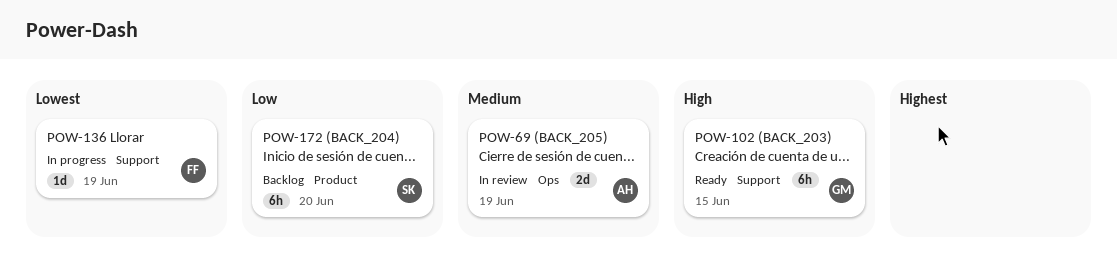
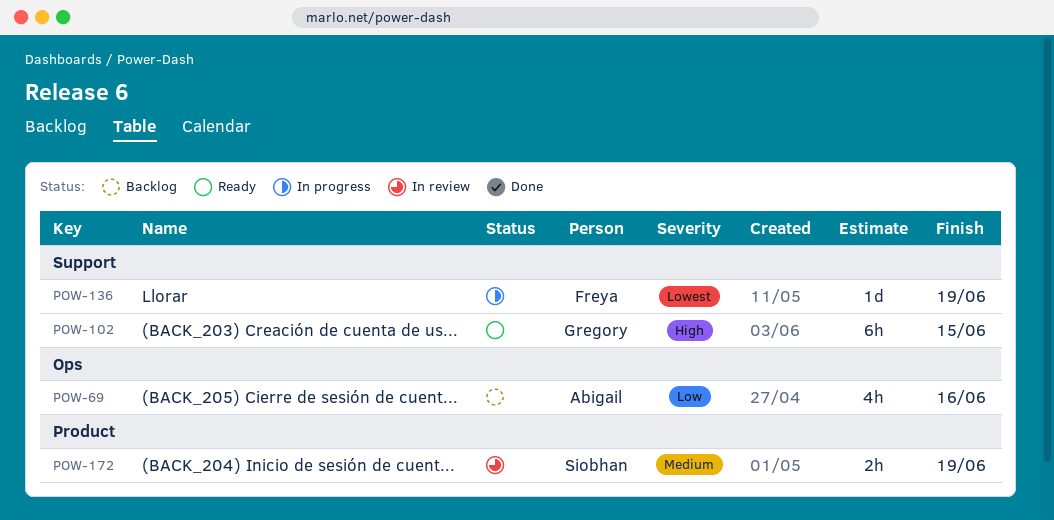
POW-69, status: In review -> Backlog
POW-69, priority: Medium -> Low
POW-69, estimate: 2d -> 4h
POW-69, due: Jun 19 -> Jun 16
POW-172, status: Backlog -> In review
POW-172, priority: Low -> Medium
POW-172, estimate: 6h -> 2h
POW-172, due: Jun 20 -> Jun 19

